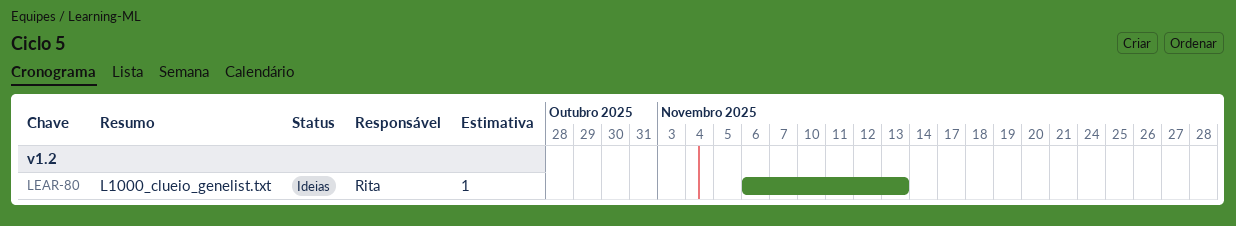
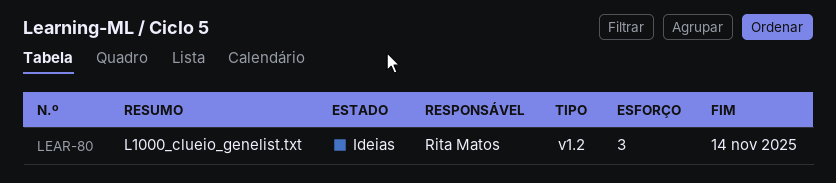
LEAR-80, estimate: 1 -> 3
LEAR-80, due: Nov 13 -> Nov 14

